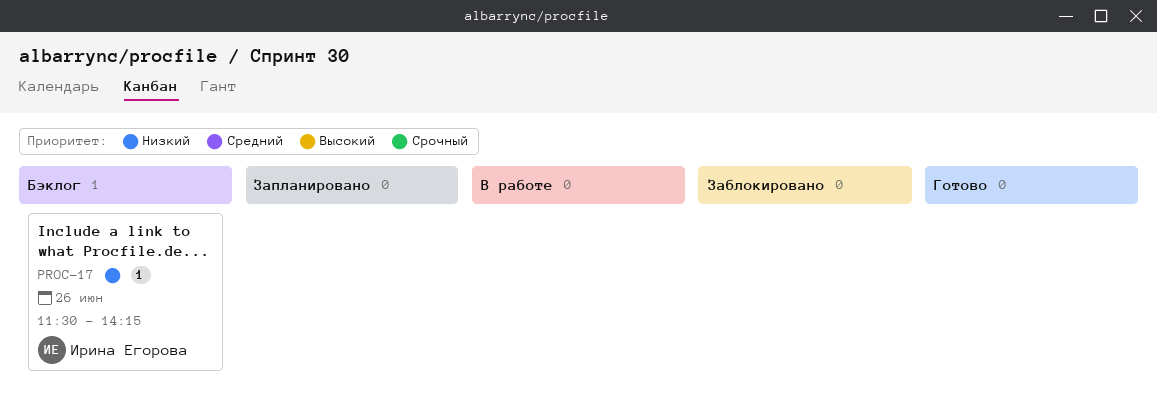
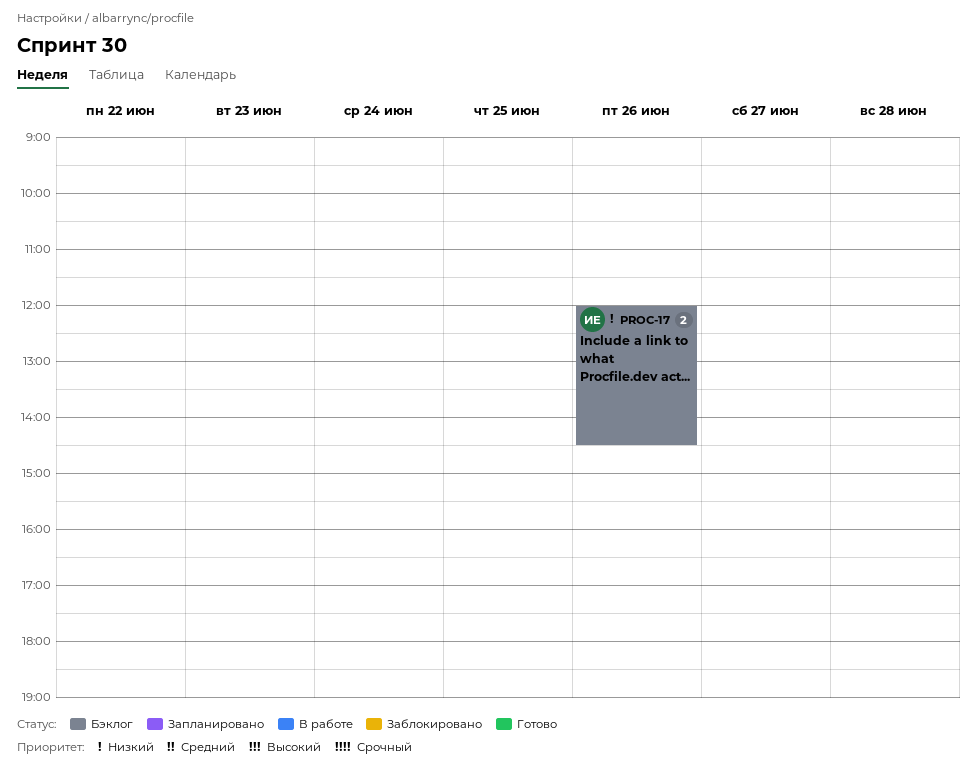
PROC-17, estimate: 1 -> 2
PROC-17, begins: 11:30 -> 12:00
PROC-17, ends: 14:15 -> 14:30

